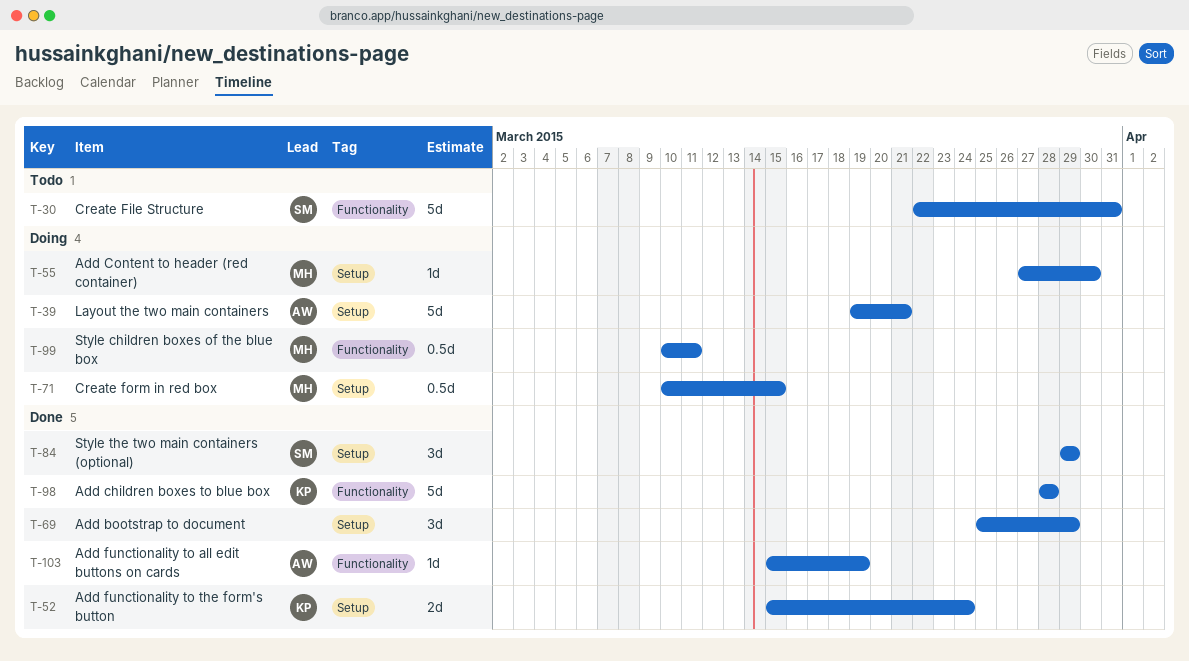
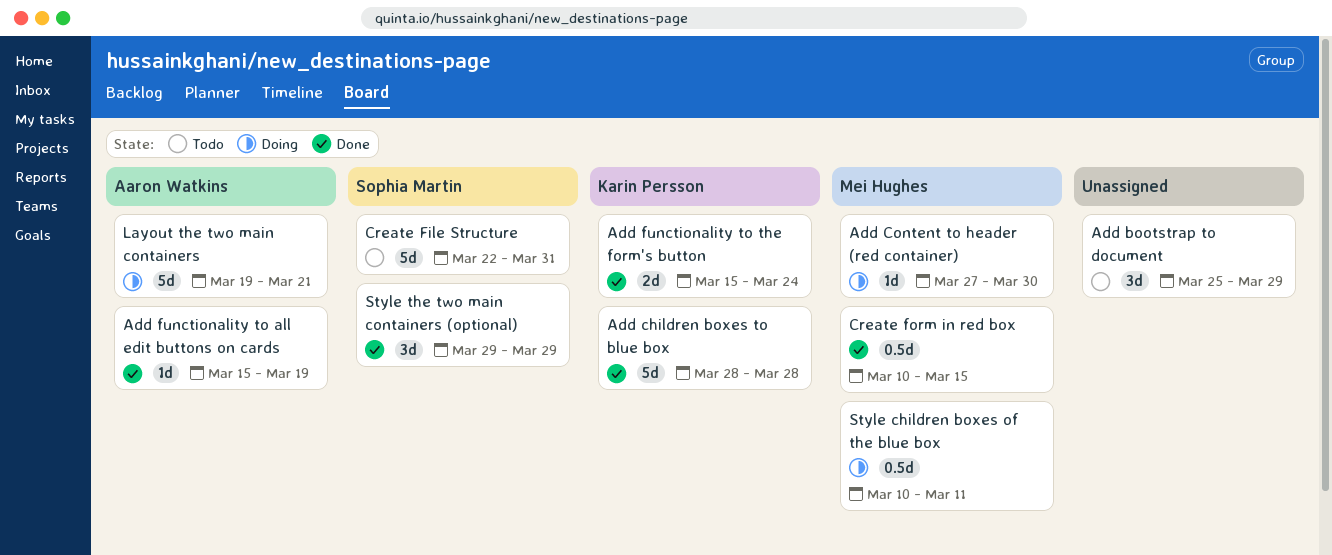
Add bootstrap to document, status: Done -> Todo
Create form in red box, status: Doing -> Done

